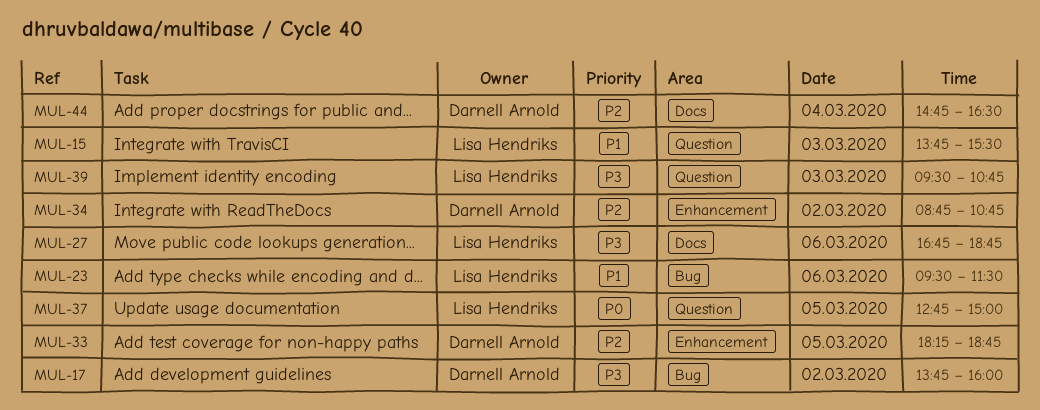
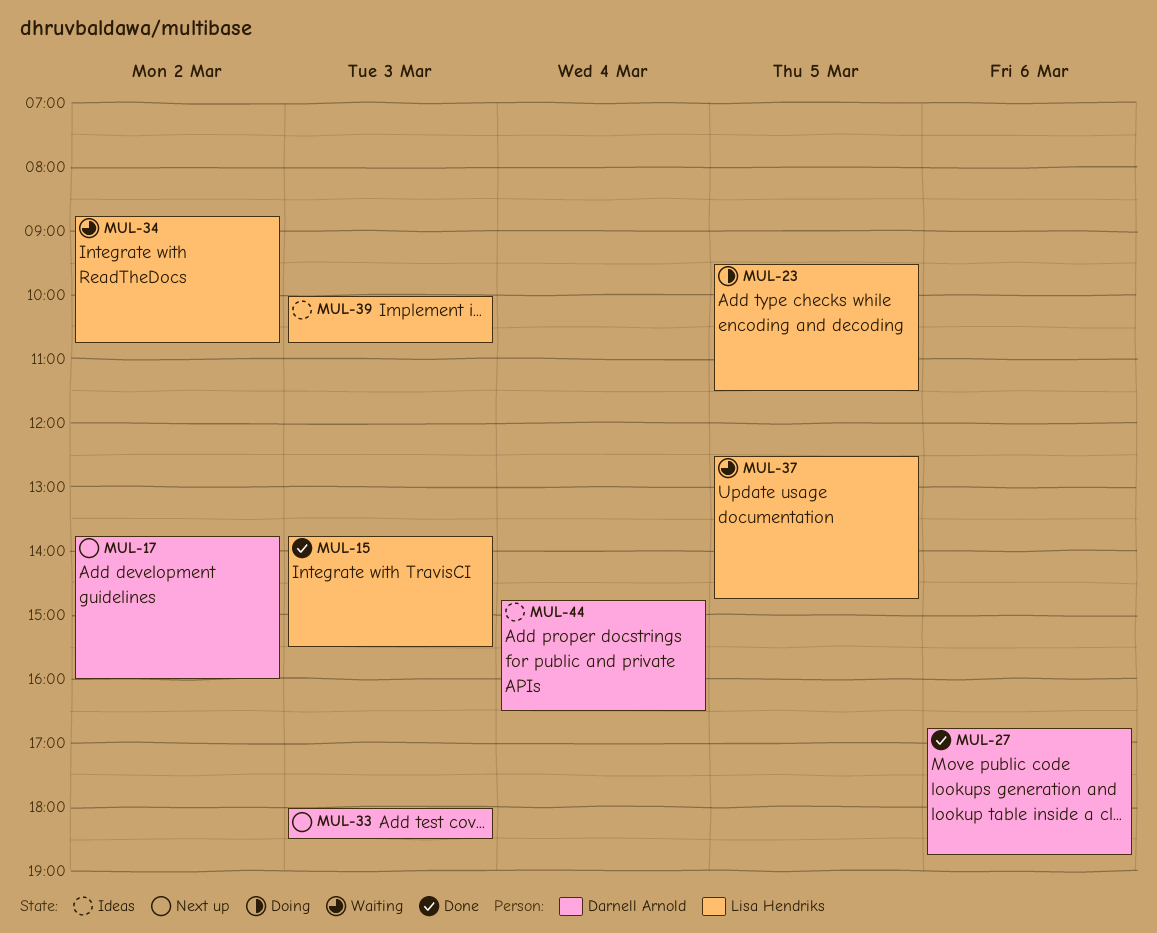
MUL-23, day: Mar 6 -> Mar 5
MUL-27, owner: Lisa Hendriks -> Darnell Arnold
MUL-33, day: Mar 5 -> Mar 3
MUL-33, begins: 18:15 -> 18:00
MUL-33, ends: 18:45 -> 18:30
MUL-34, owner: Darnell Arnold -> Lisa Hendriks
MUL-37, begins: 12:45 -> 12:30
MUL-37, ends: 15:00 -> 14:45
MUL-39, begins: 09:30 -> 10:00

